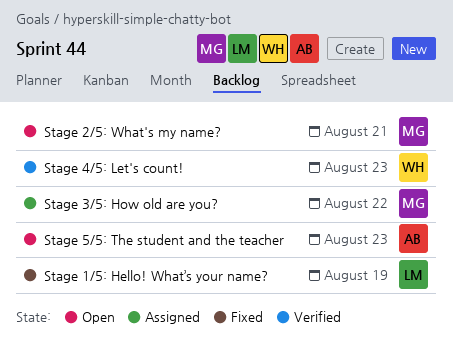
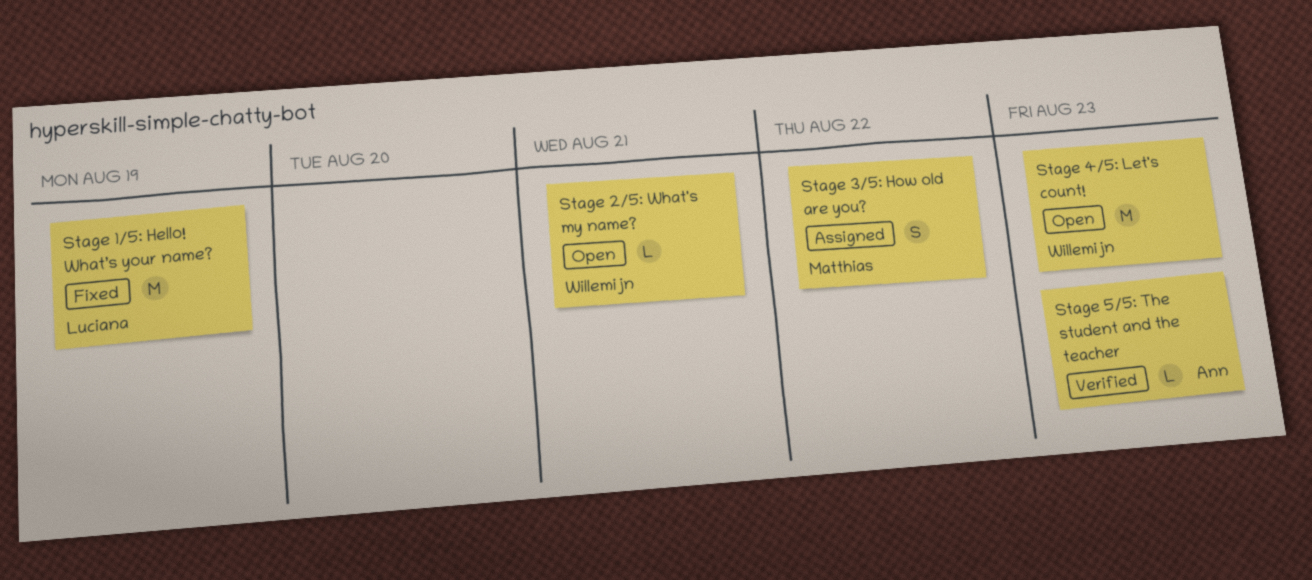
Stage 2/5: What's my name?, owner: Matthias -> Willemijn
Stage 4/5: Let's count!, status: Verified -> Open
Stage 5/5: The student and the teacher, status: Open -> Verified

